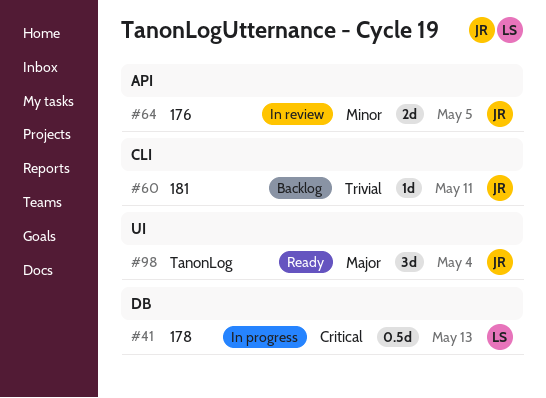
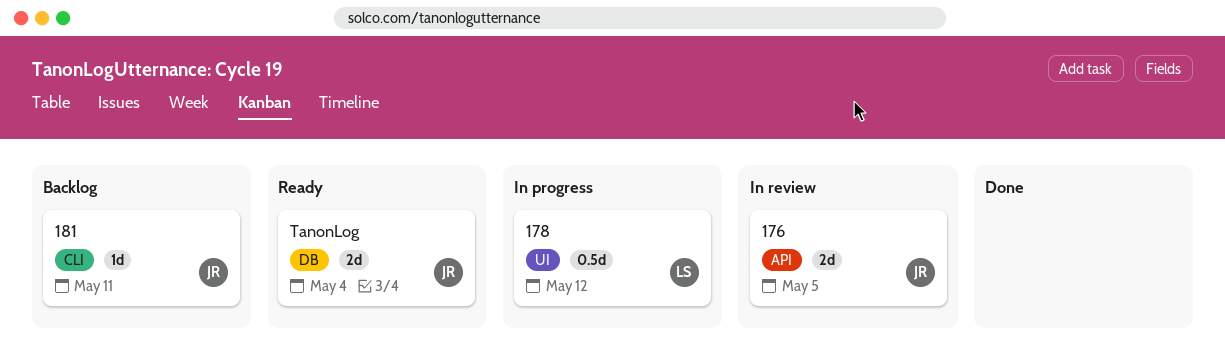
178, label: DB -> UI
178, due: May 13 -> May 12
TanonLog, label: UI -> DB
TanonLog, estimate: 3d -> 2d

